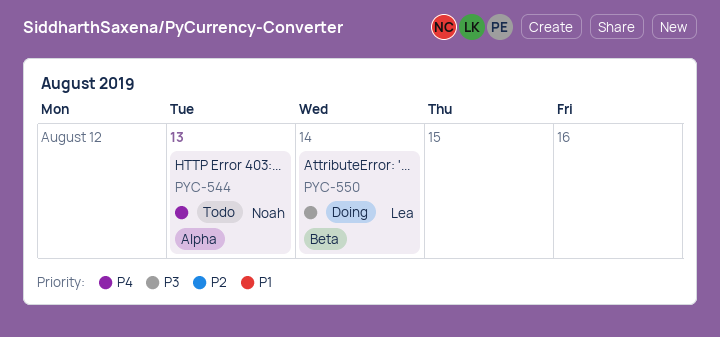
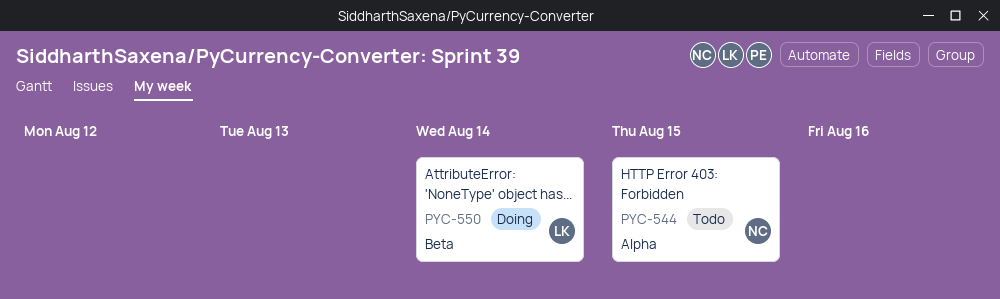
PYC-544, due: Aug 13 -> Aug 15

